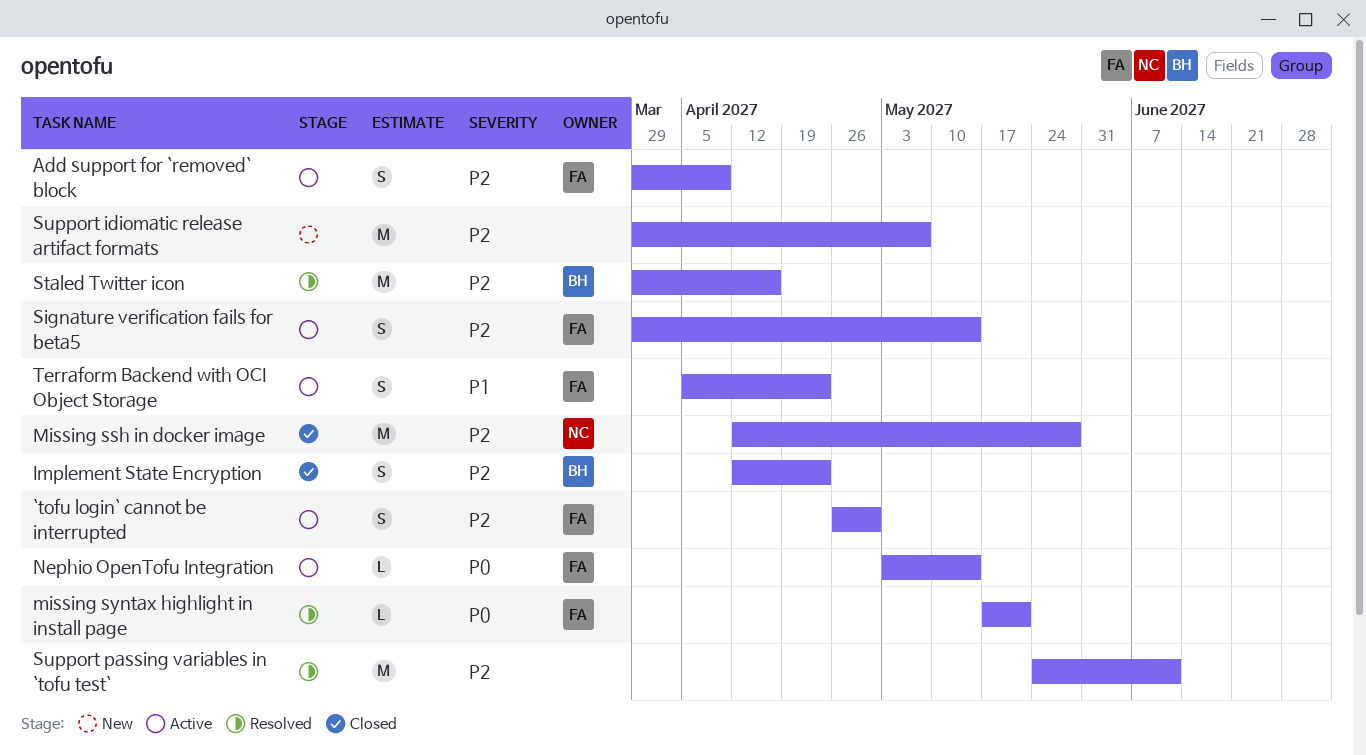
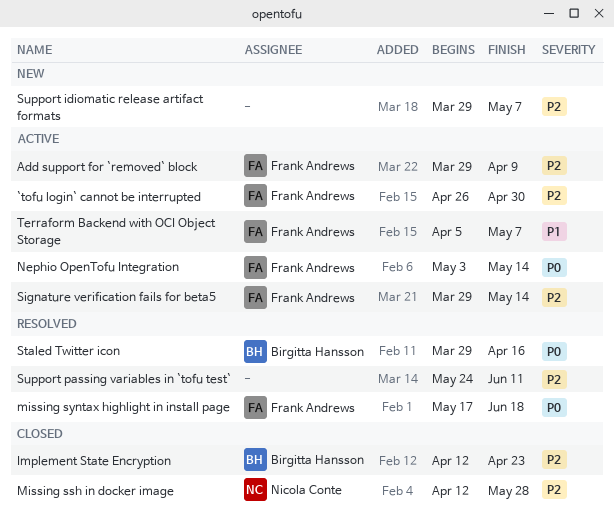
missing syntax highlight in install page, due: May 21 -> Jun 18
Staled Twitter icon, priority: P2 -> P0
Terraform Backend with OCI Object Storage, due: Apr 23 -> May 7

